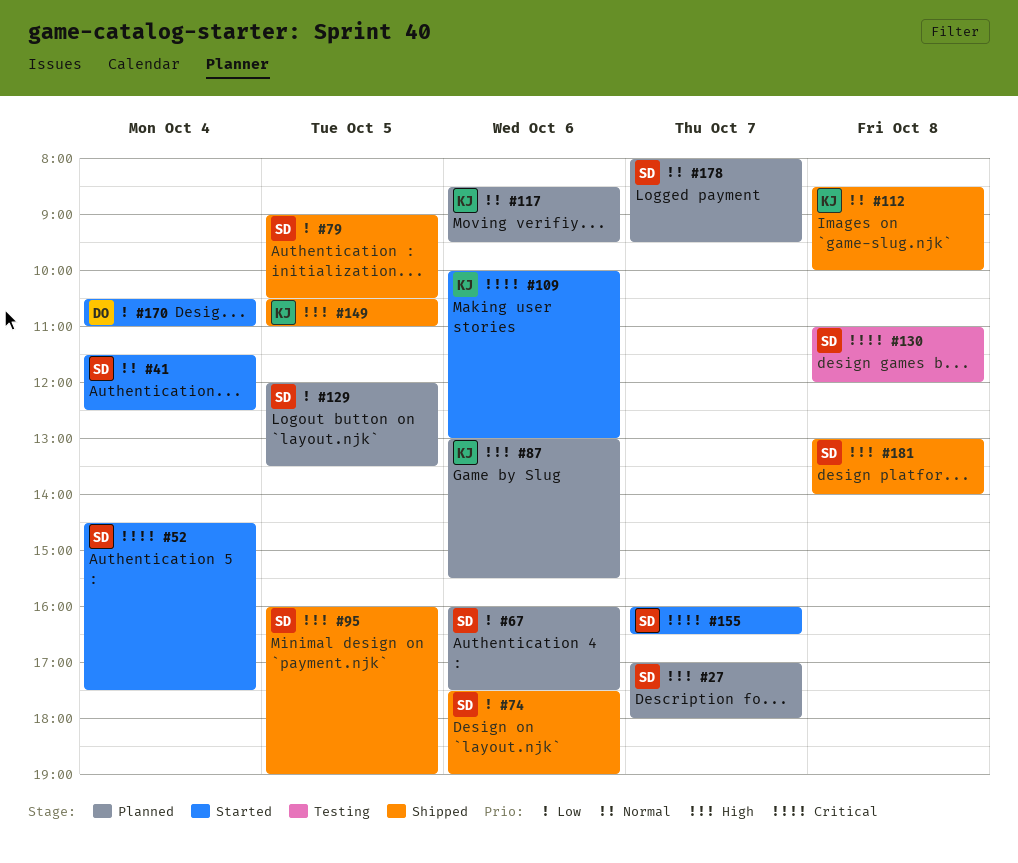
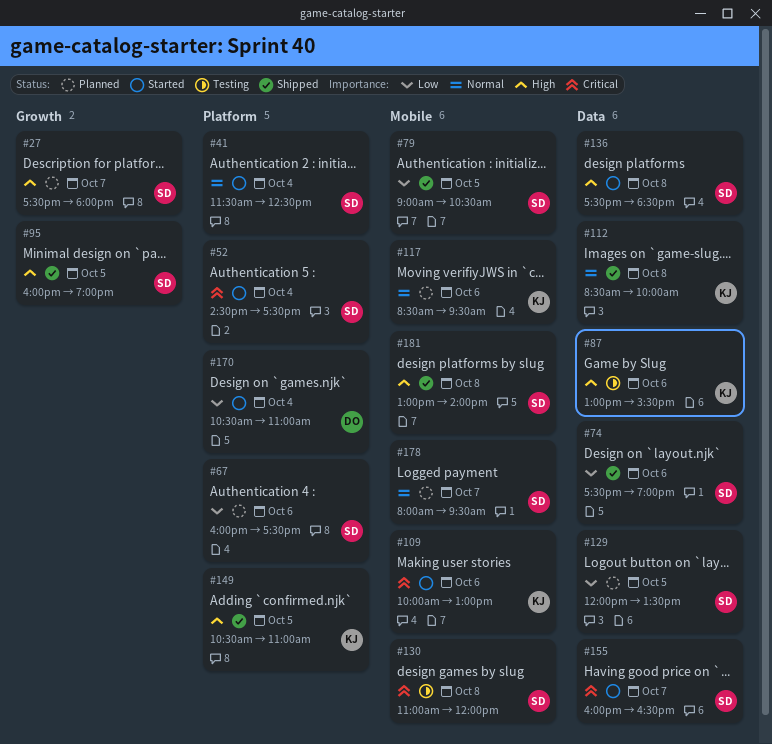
#27, begins: 17:00 -> 17:30
#87, status: Planned -> Testing
#136: none -> present

